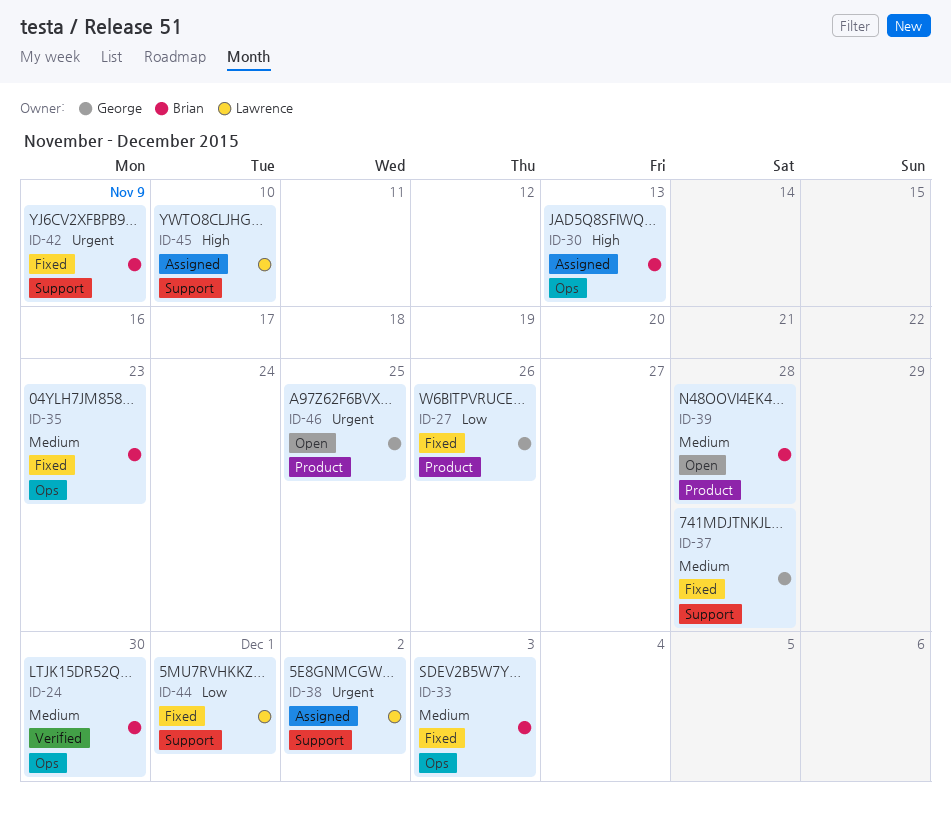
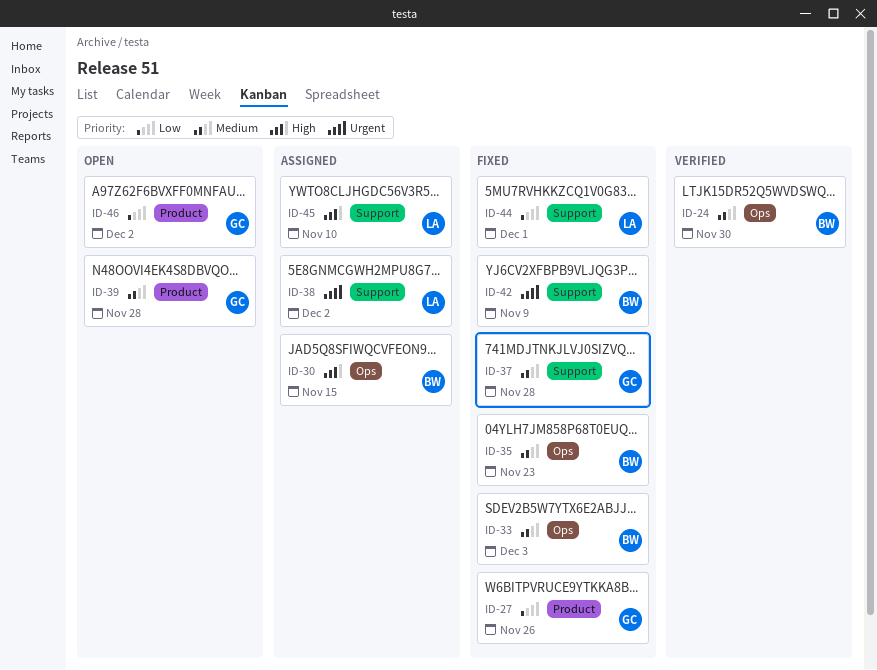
ID-30, due: Nov 13 -> Nov 15
ID-39, owner: Brian -> George
ID-46, priority: Urgent -> Low
ID-46, due: Nov 25 -> Dec 2

